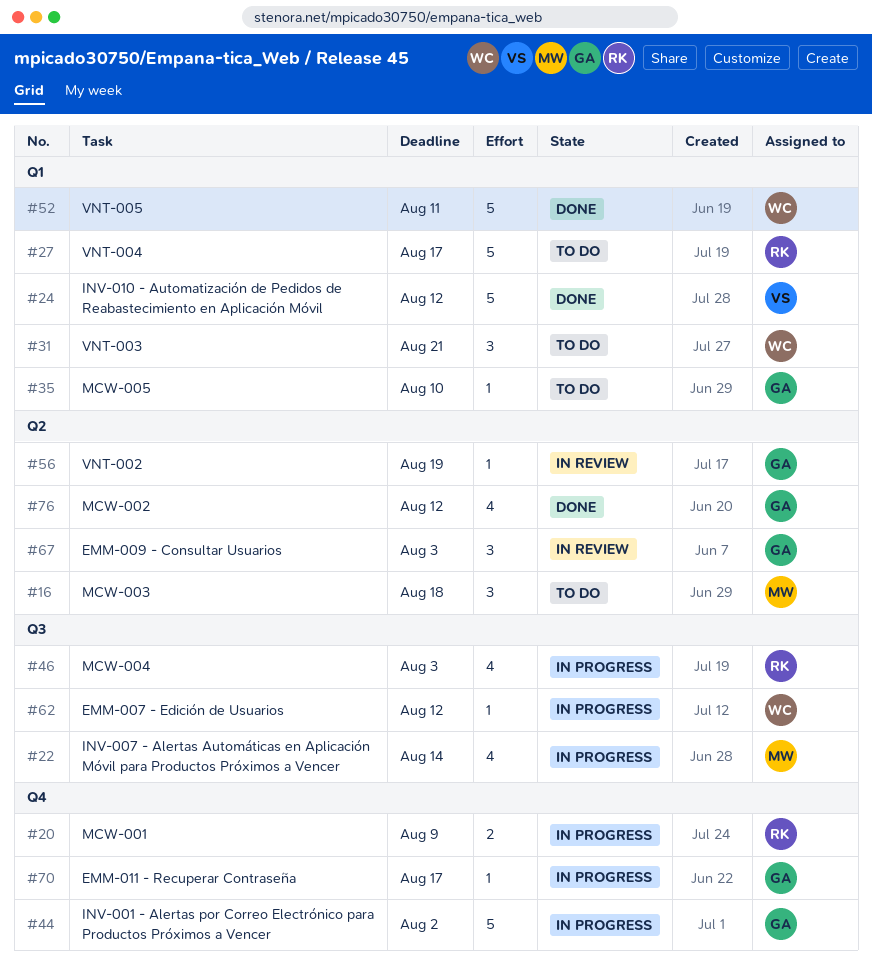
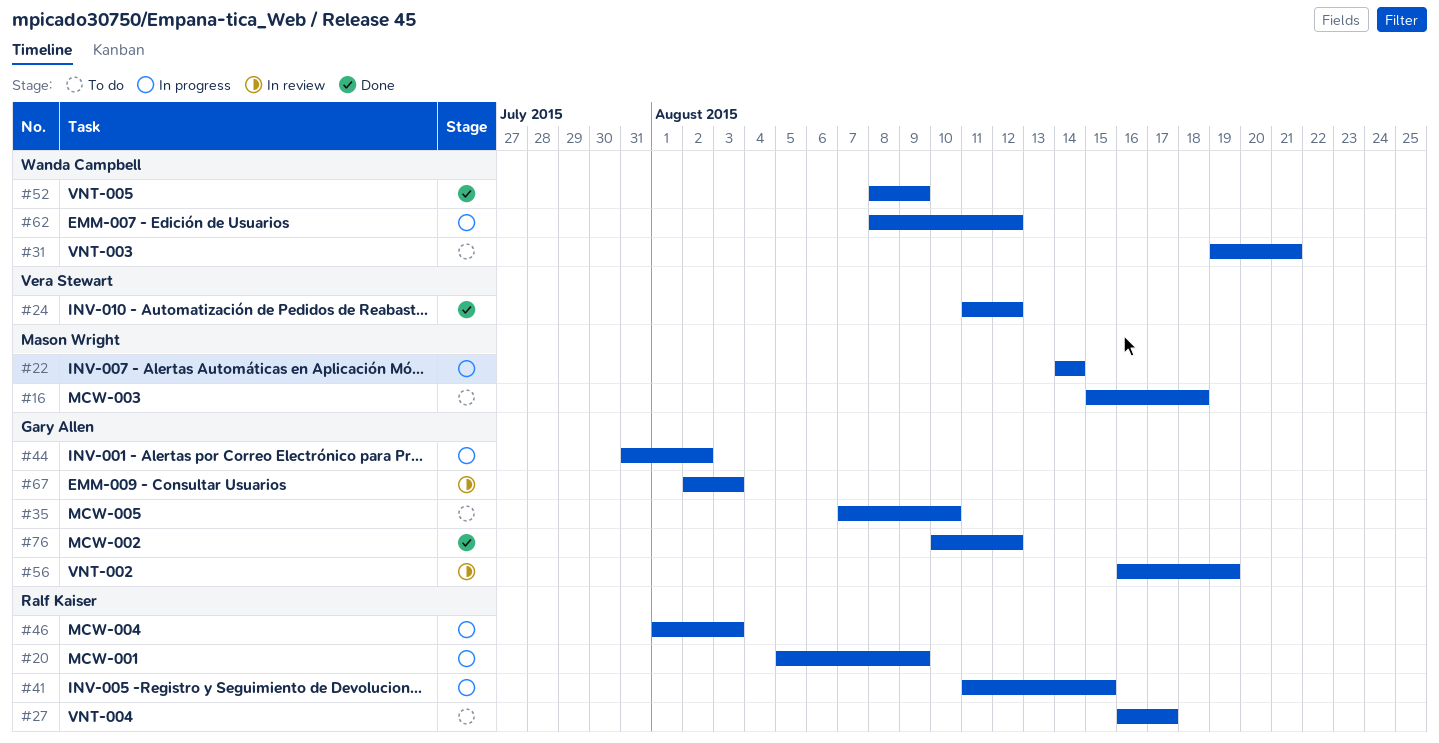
#41: none -> present
#52, due: Aug 11 -> Aug 9
#70: present -> none

